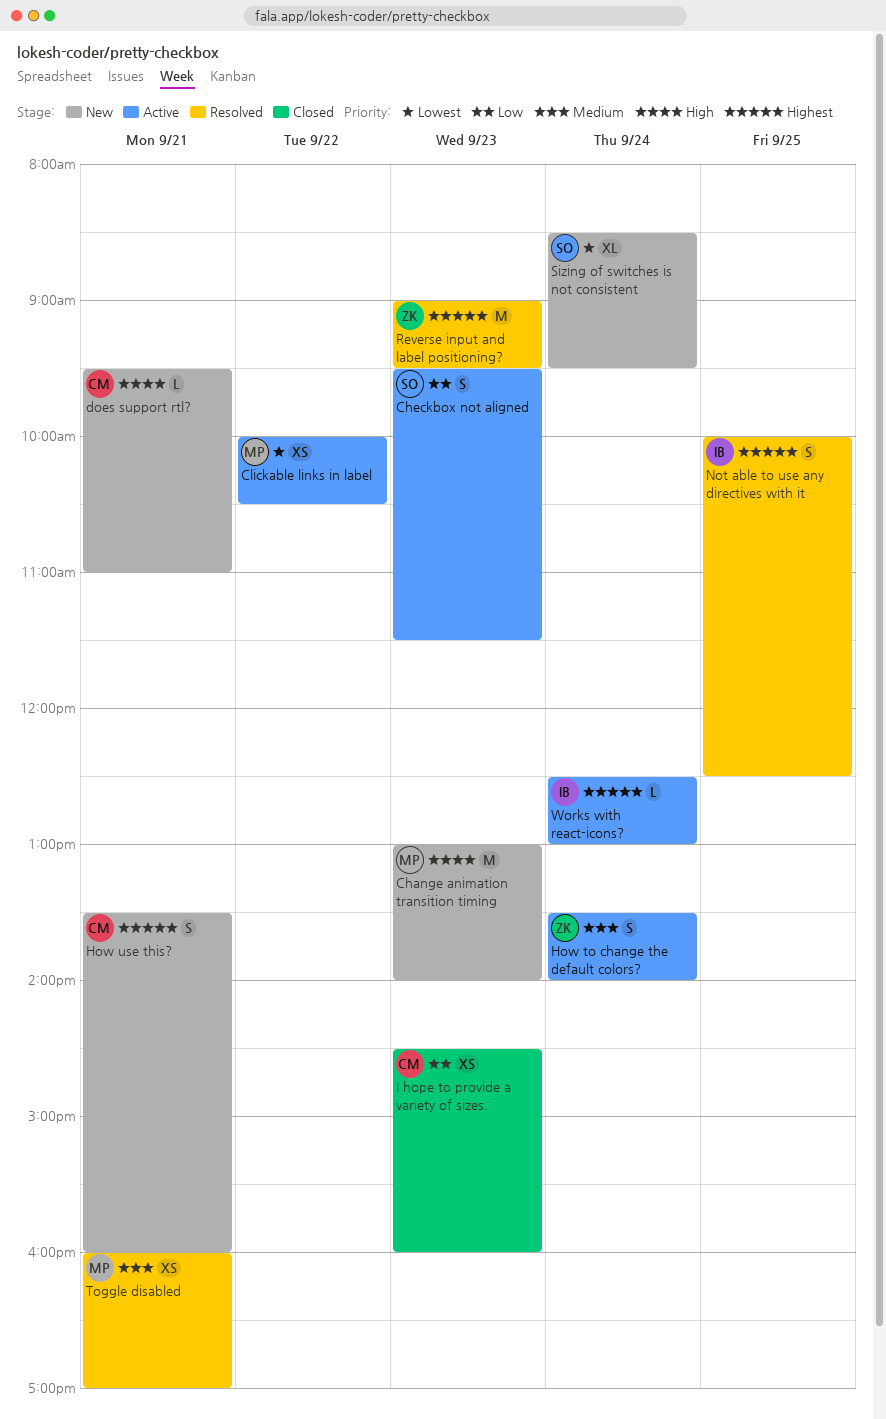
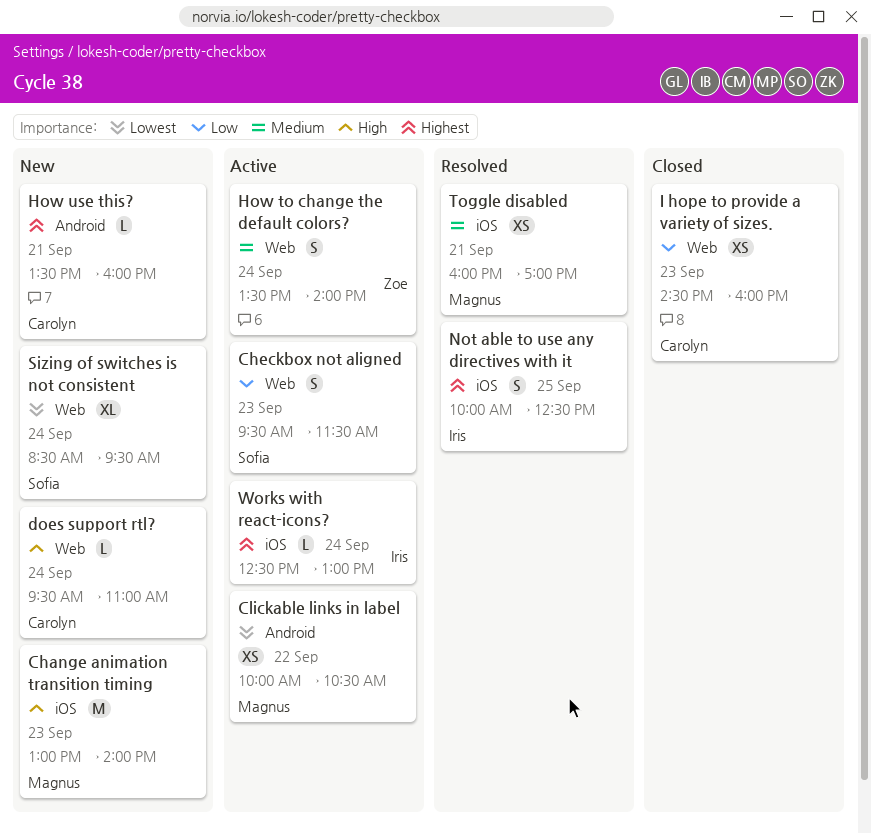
does support rtl?, day: Sep 21 -> Sep 24
How use this?, estimate: S -> L
Reverse input and label positioning?: present -> none

